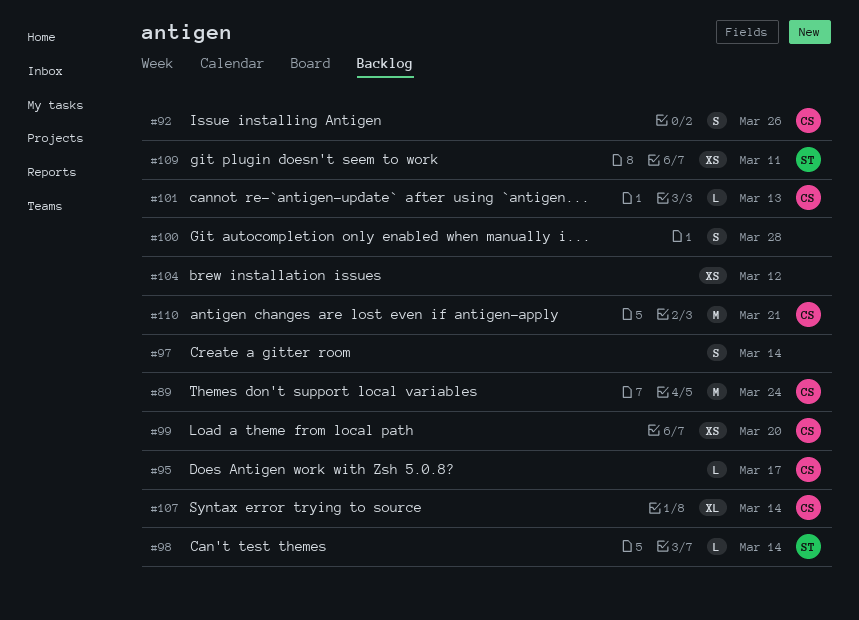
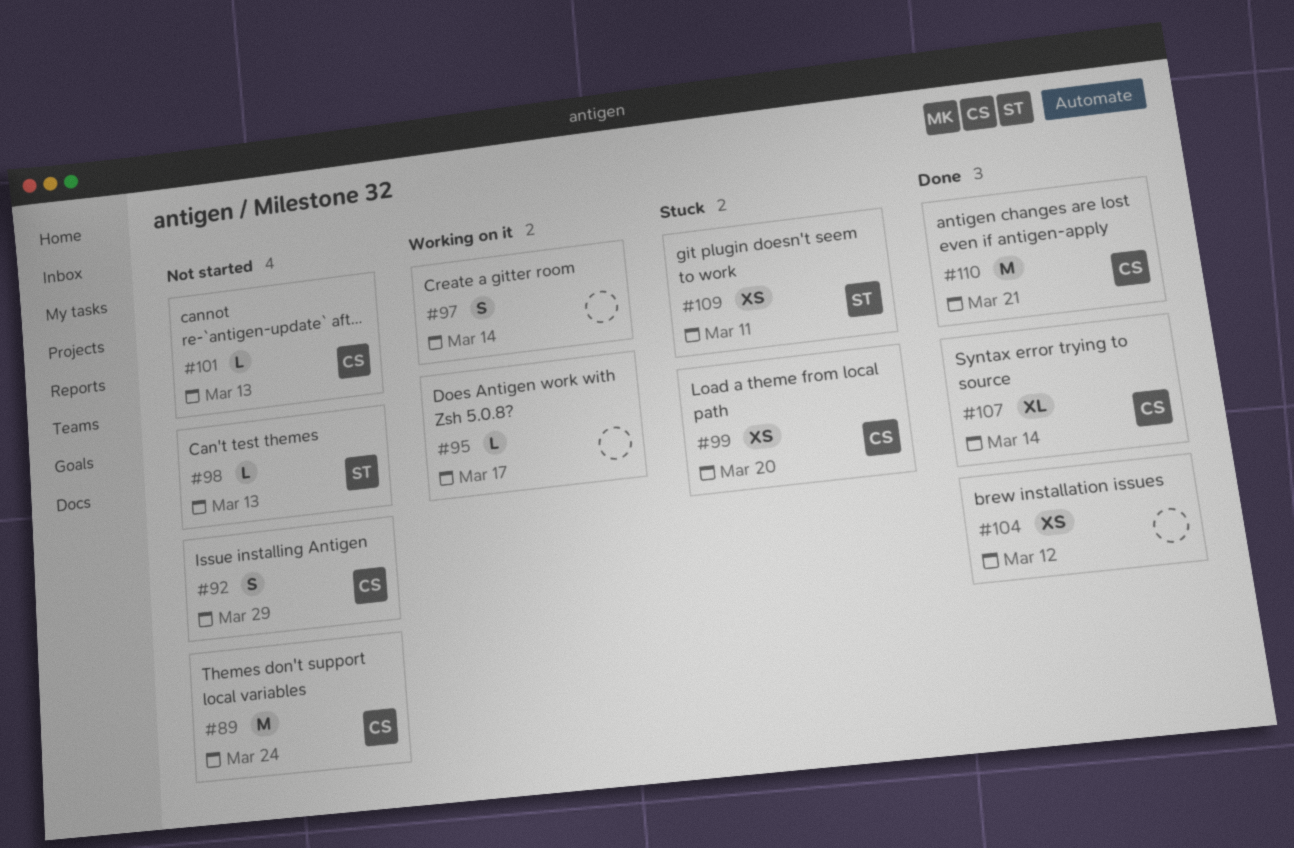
#92, due: Mar 26 -> Mar 29
#95, owner: CS -> none
#98, due: Mar 14 -> Mar 13
#100: present -> none

